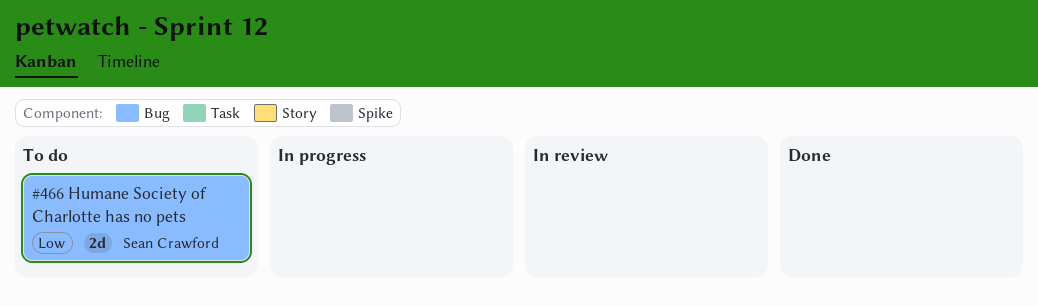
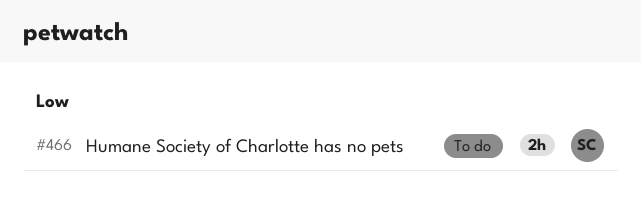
#466, estimate: 2d -> 2h

